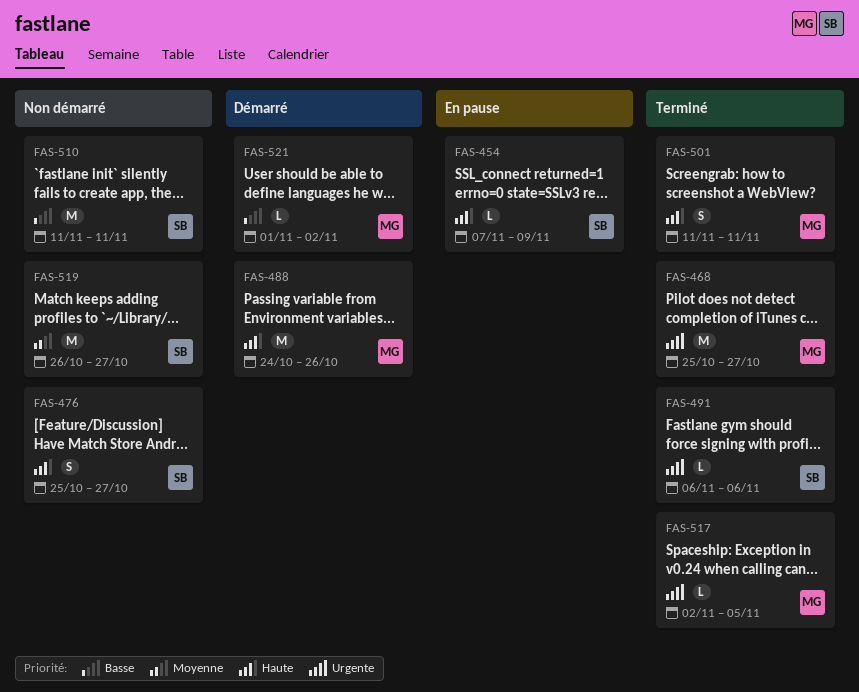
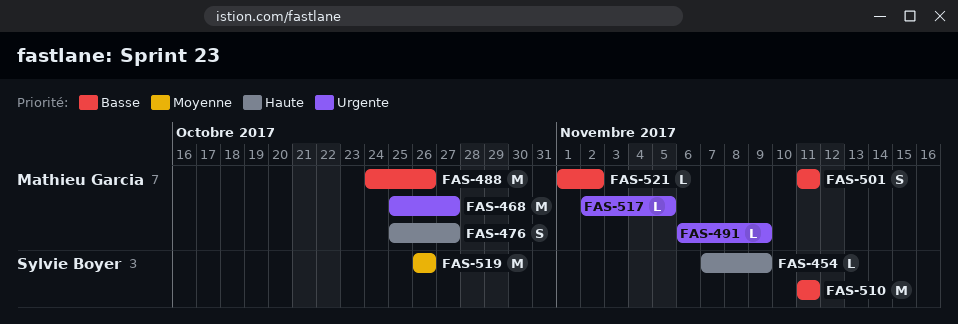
FAS-476, owner: Sylvie Boyer -> Mathieu Garcia
FAS-488, priority: Haute -> Basse
FAS-491, owner: Sylvie Boyer -> Mathieu Garcia
FAS-491, due: Nov 6 -> Nov 9
FAS-501, priority: Haute -> Basse
FAS-519, due: Oct 27 -> Oct 26

